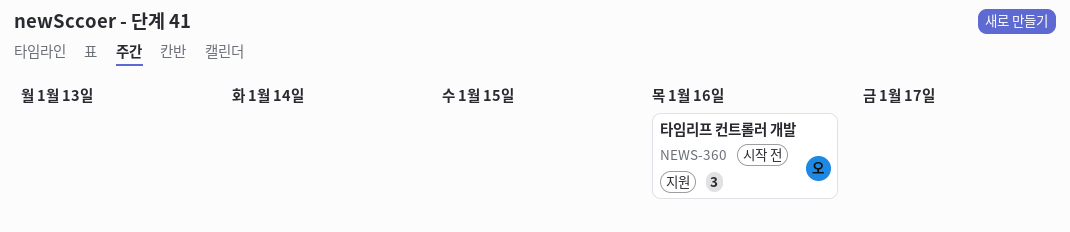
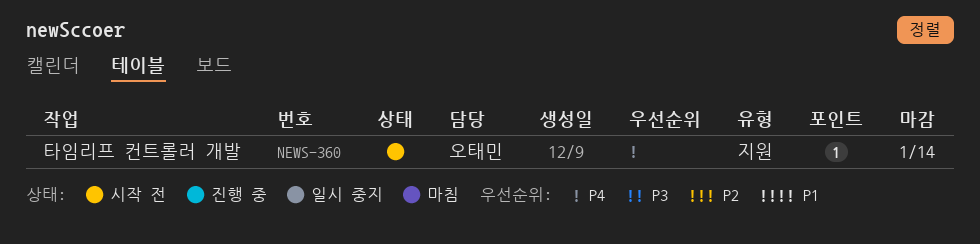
NEWS-360, estimate: 3 -> 1
NEWS-360, due: Jan 16 -> Jan 14

